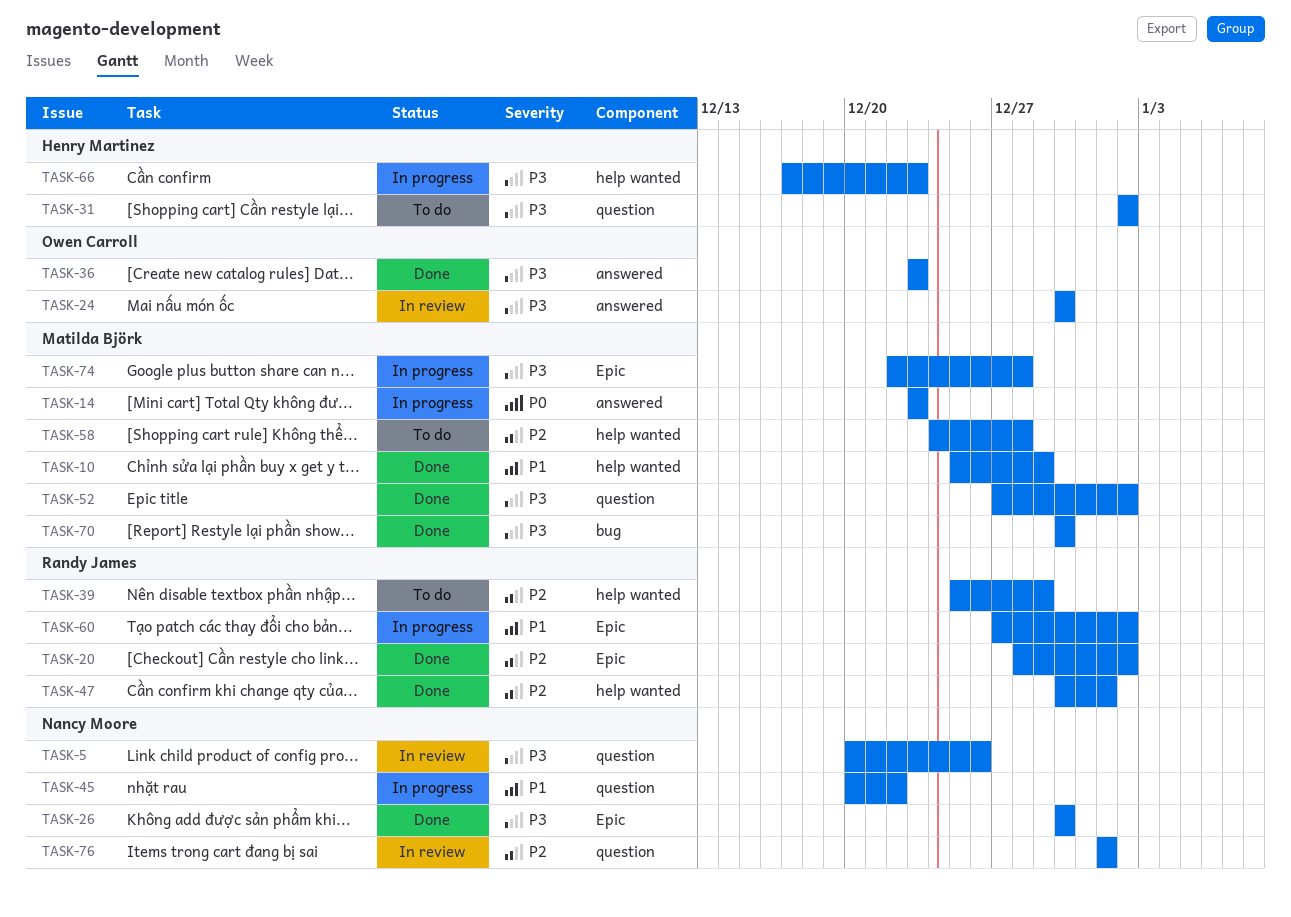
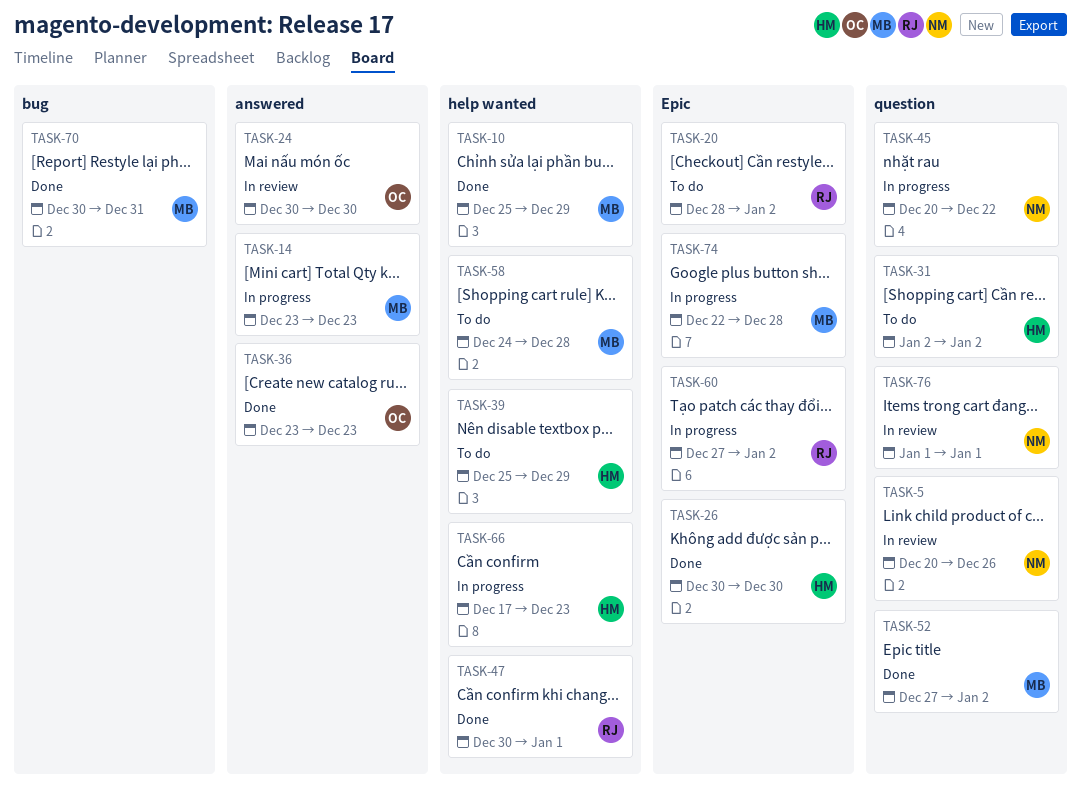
TASK-20, status: Done -> To do
TASK-26, owner: Nancy Moore -> Henry Martinez
TASK-39, owner: Randy James -> Henry Martinez
TASK-70, due: Dec 30 -> Dec 31

